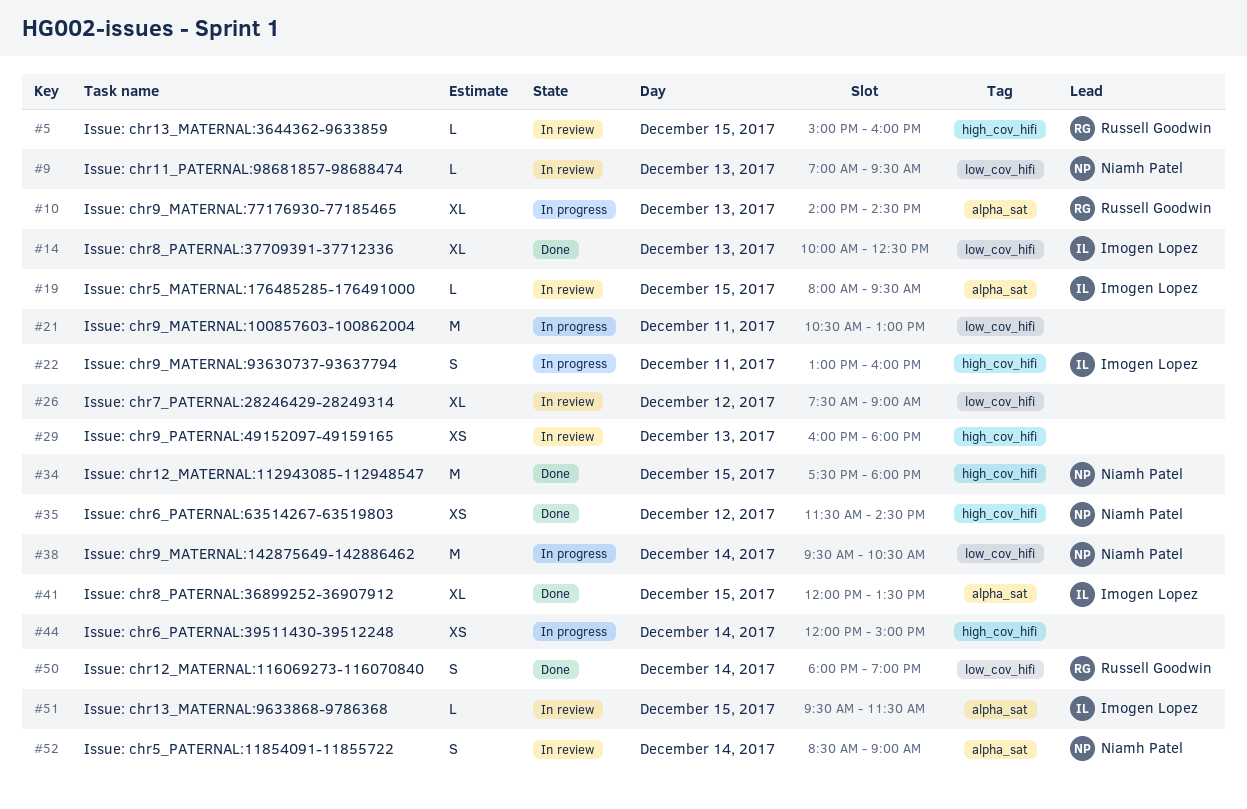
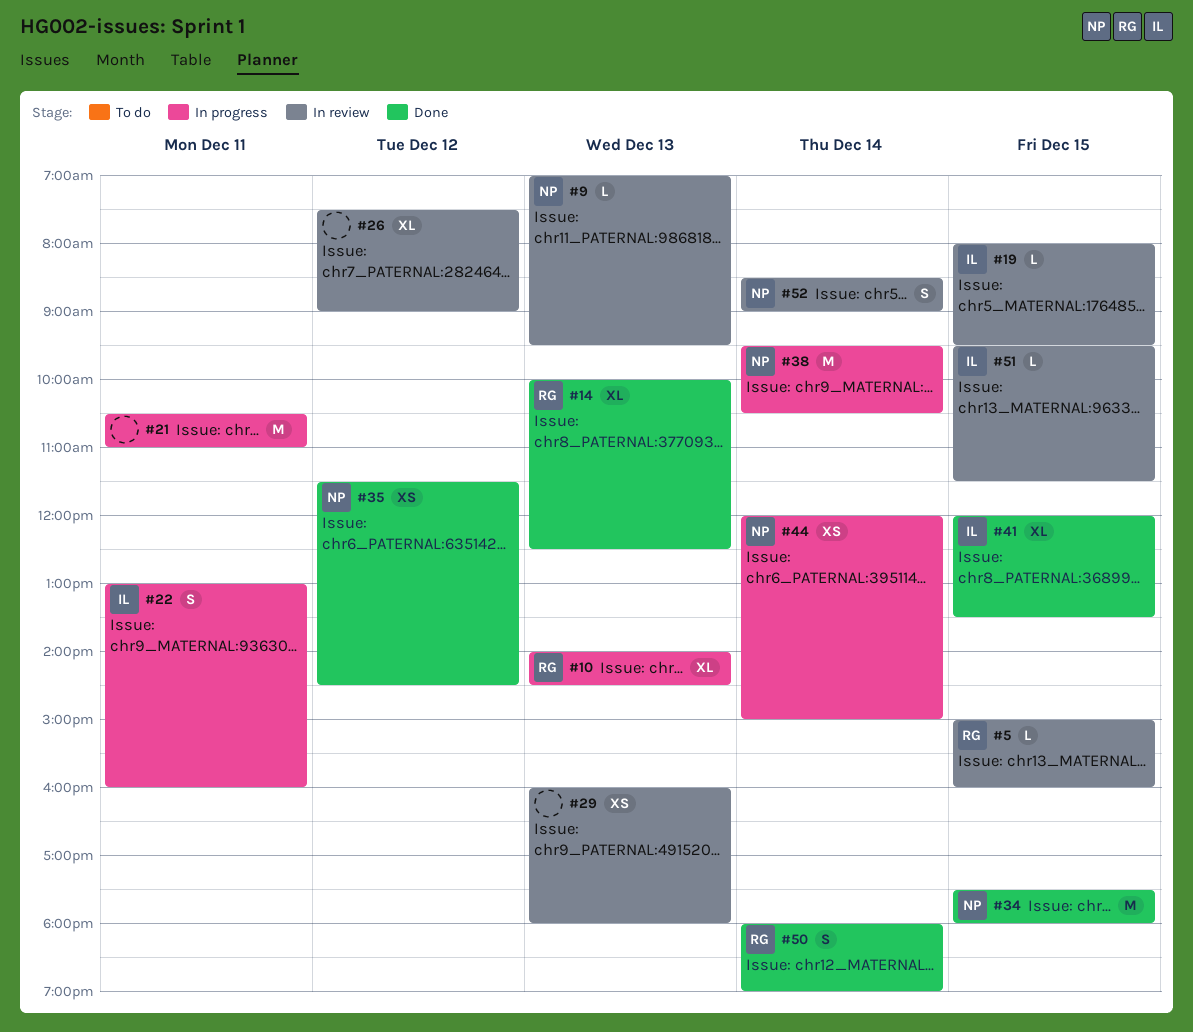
#14, owner: Imogen Lopez -> Russell Goodwin
#21, ends: 13:00 -> 11:00
#44, owner: none -> Niamh Patel

